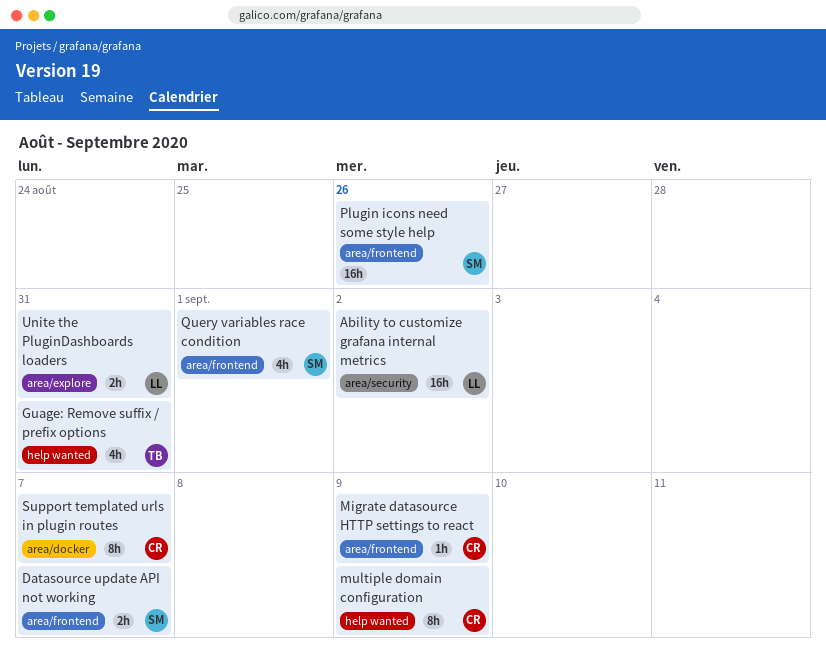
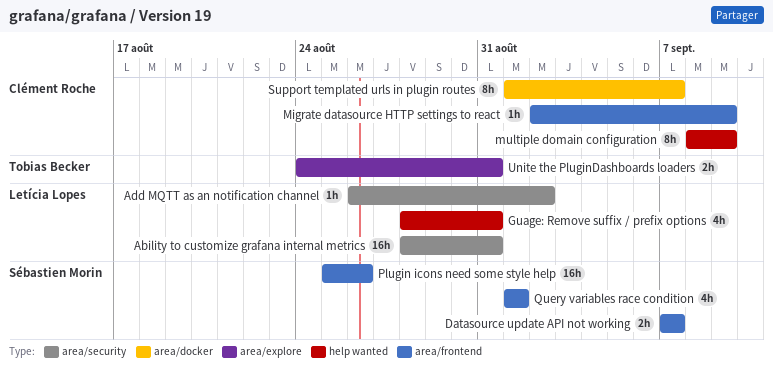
Ability to customize grafana internal metrics, due: Sep 2 -> Aug 31
Add MQTT as an notification channel: none -> present
Guage: Remove suffix / prefix options, owner: Tobias Becker -> Letícia Lopes
Unite the PluginDashboards loaders, owner: Letícia Lopes -> Tobias Becker

